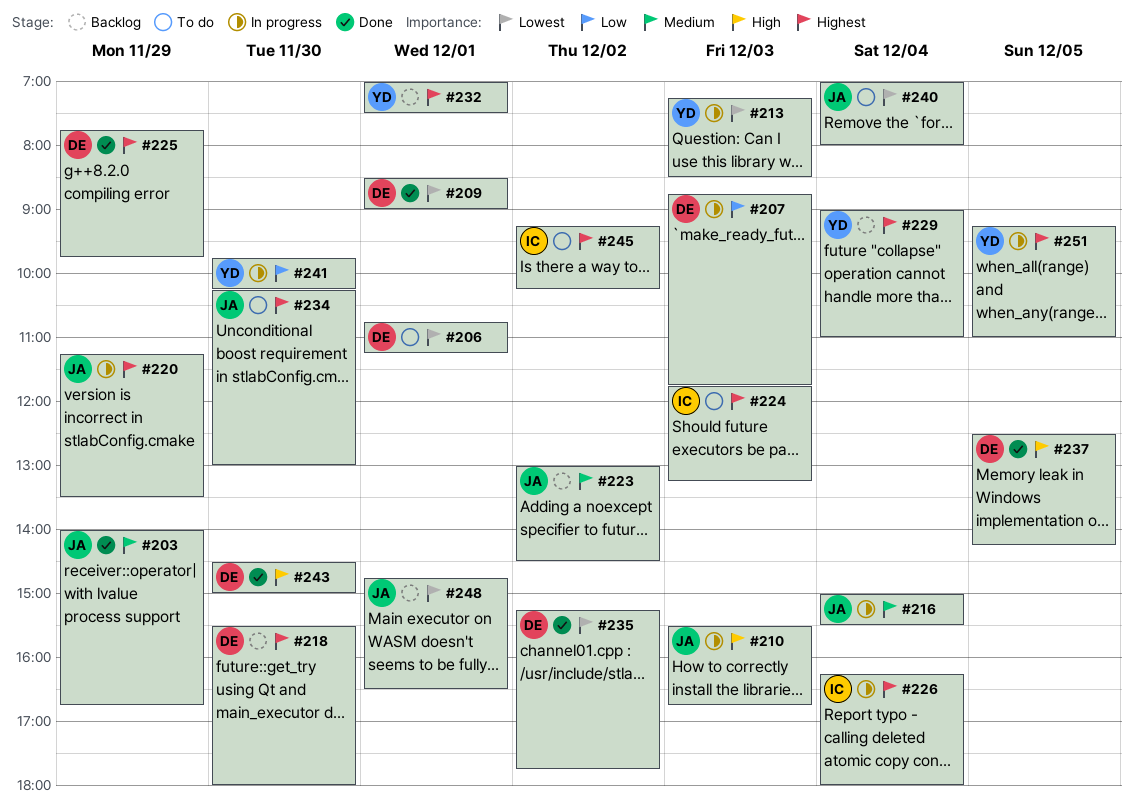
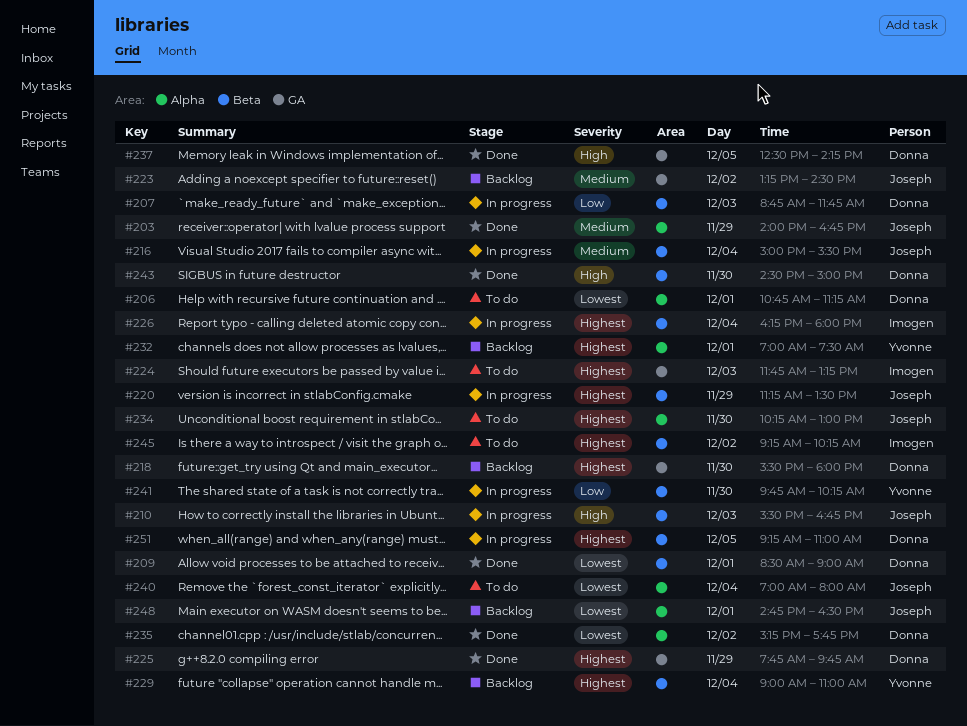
#213: present -> none
#223, begins: 13:00 -> 13:15
#251, owner: Yvonne -> Donna

